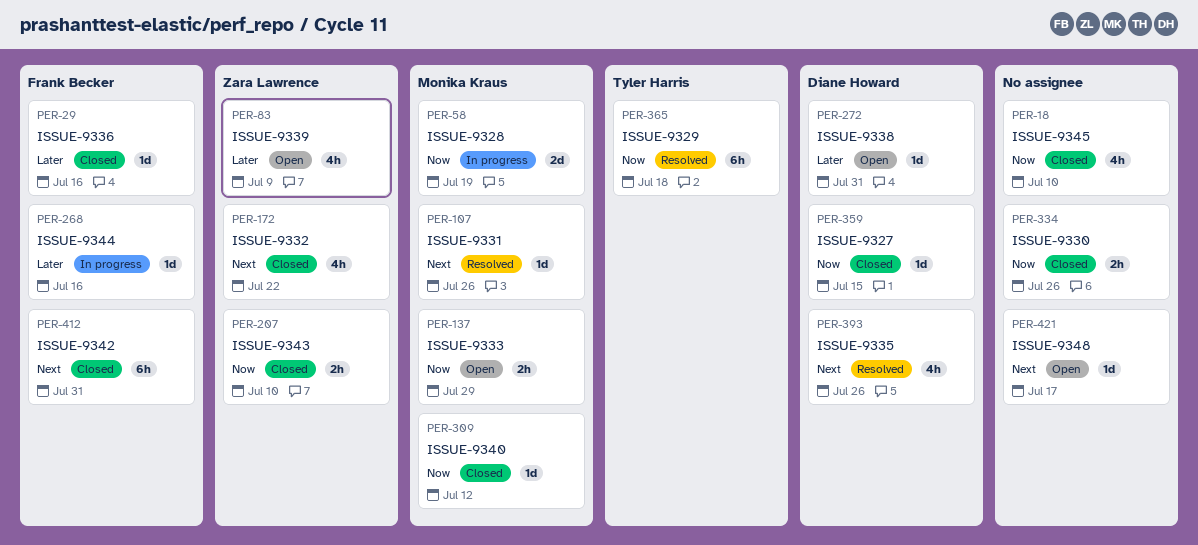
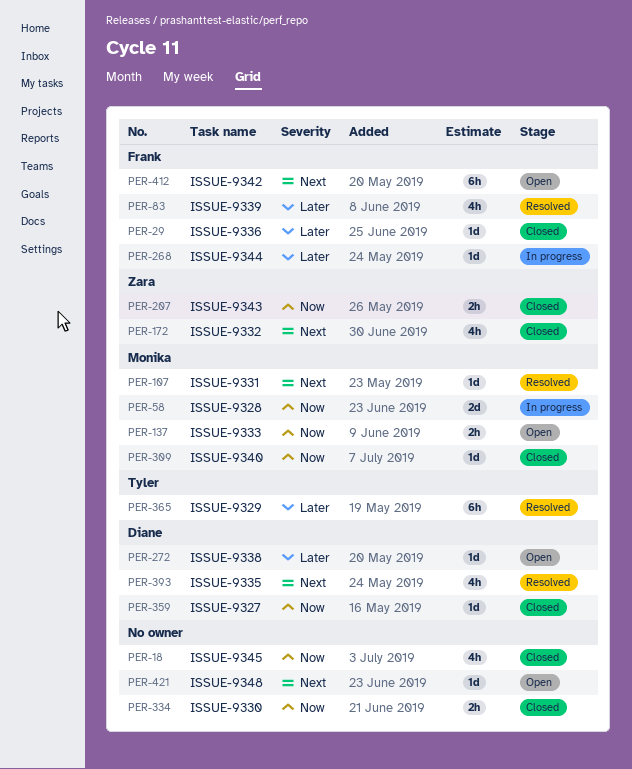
PER-83, status: Open -> Resolved
PER-83, owner: Zara Lawrence -> Frank Becker
PER-365, priority: Now -> Later
PER-412, status: Closed -> Open

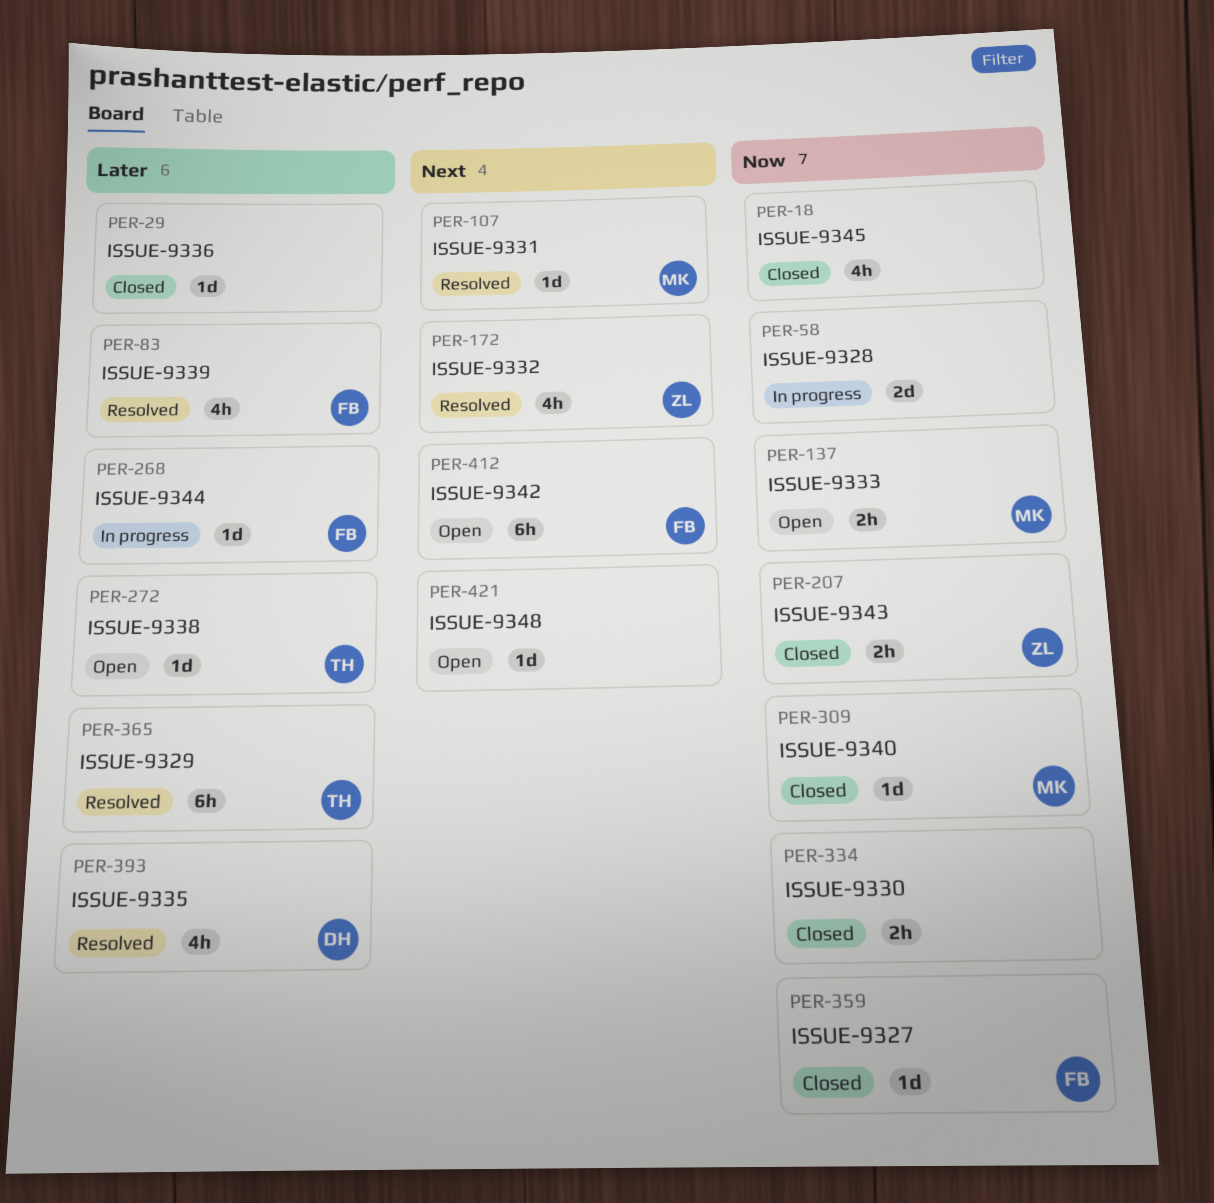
PER-29, owner: Frank -> none
PER-58, owner: Monika -> none
PER-172, status: Closed -> Resolved
PER-272, owner: Diane -> Tyler
PER-359, owner: Diane -> Frank
PER-393, priority: Next -> Later

